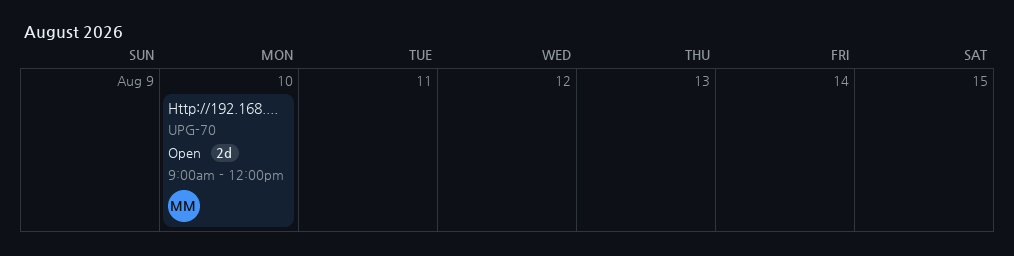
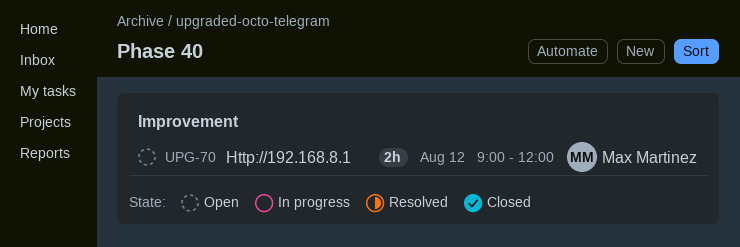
UPG-70, estimate: 2d -> 2h
UPG-70, day: Aug 10 -> Aug 12

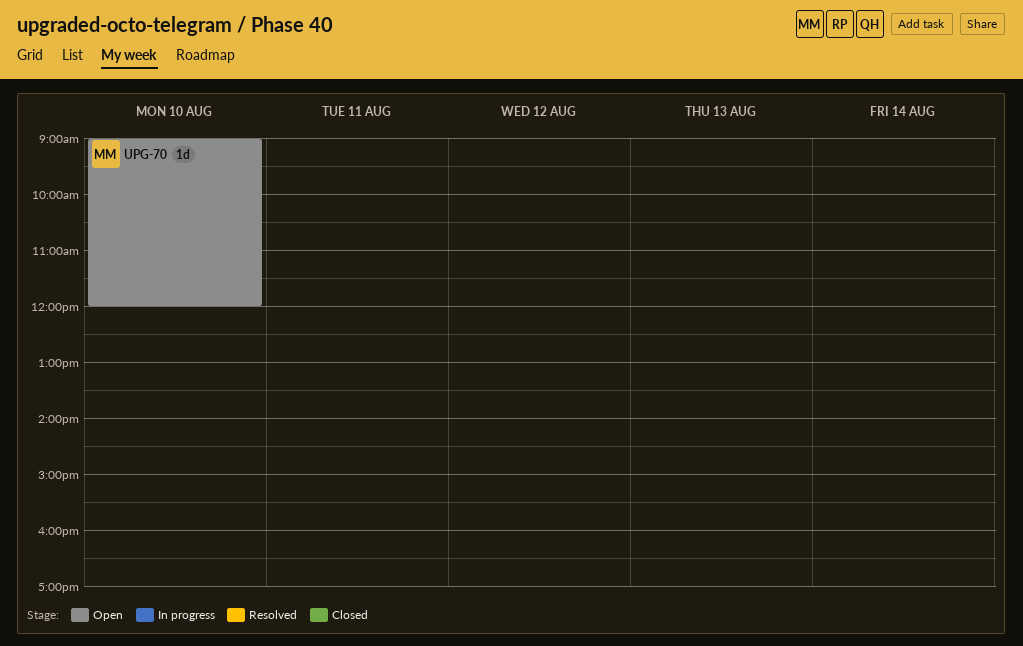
UPG-70, estimate: 2h -> 1d
UPG-70, day: Aug 12 -> Aug 10

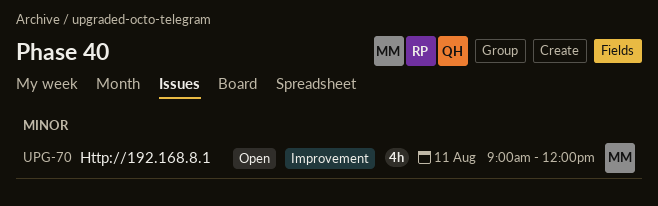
UPG-70, estimate: 1d -> 4h
UPG-70, day: Aug 10 -> Aug 11

